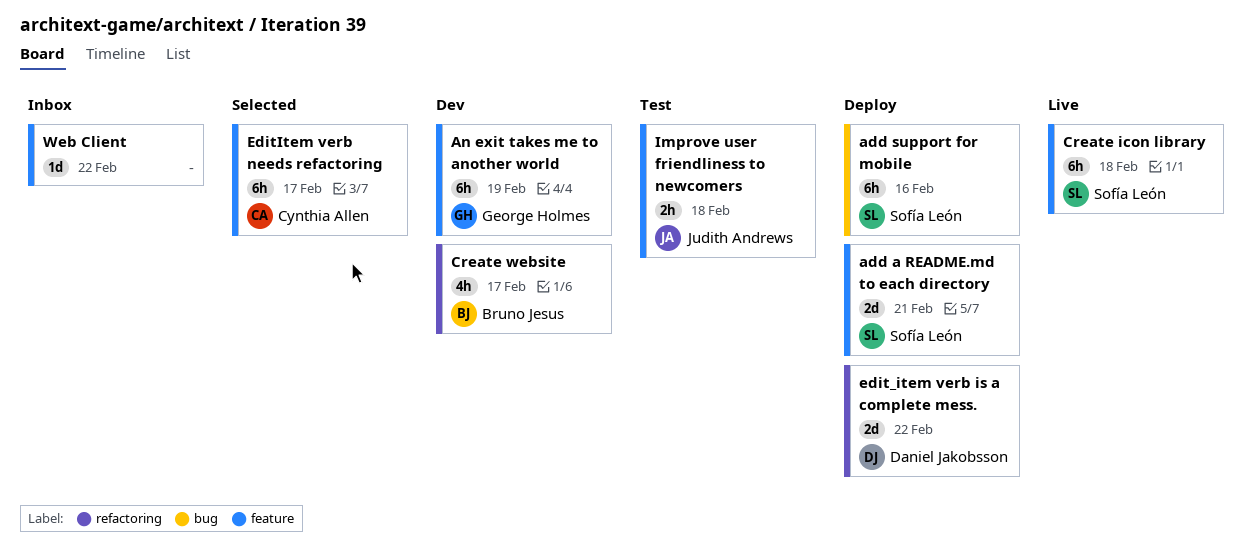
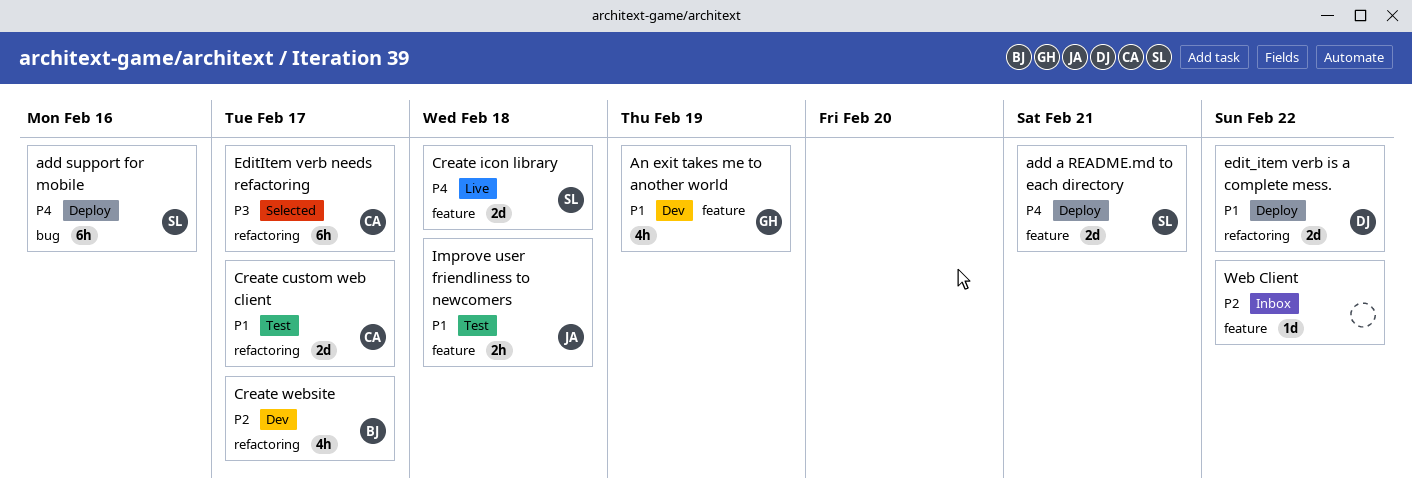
An exit takes me to another world, estimate: 6h -> 4h
Create custom web client: none -> present
Create icon library, estimate: 6h -> 2d
EditItem verb needs refactoring, label: feature -> refactoring

